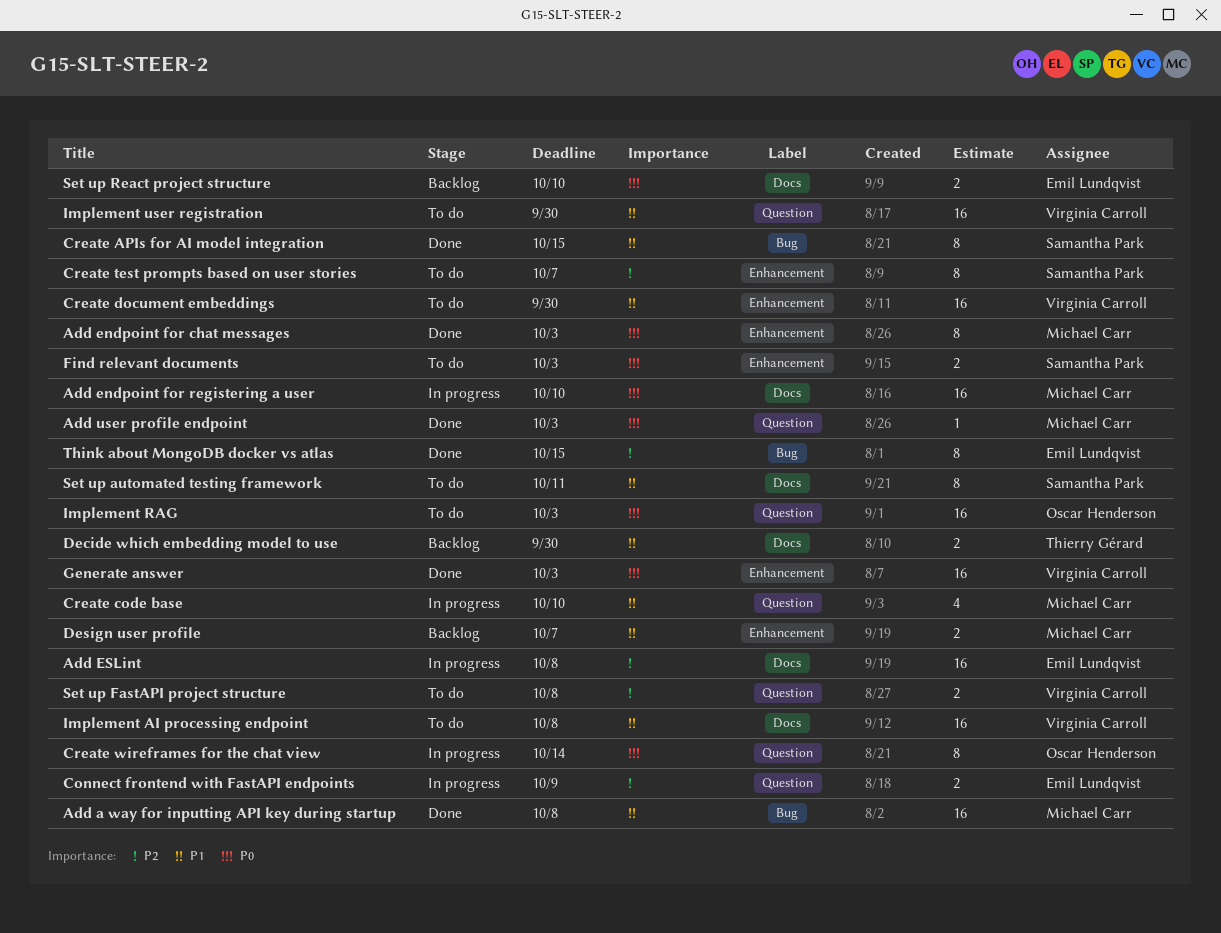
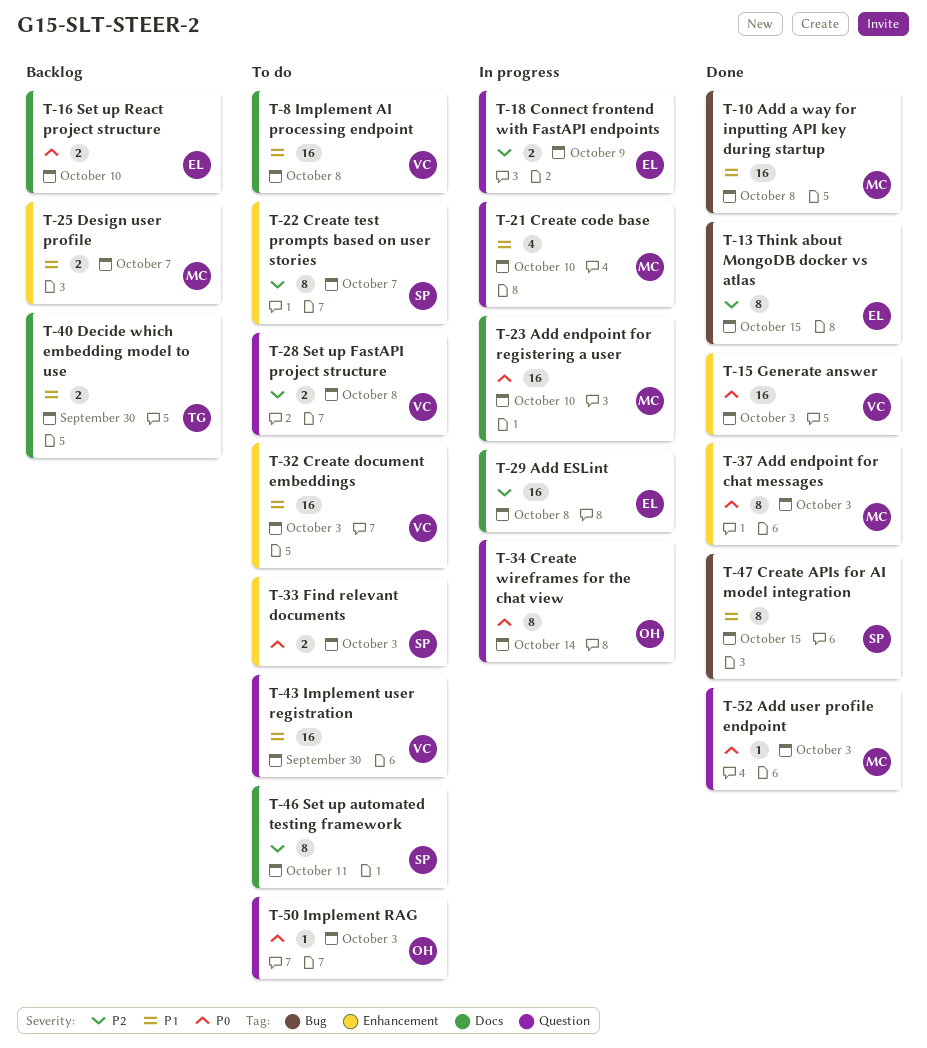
Create document embeddings, due: Sep 30 -> Oct 3
Implement RAG, estimate: 16 -> 1
Set up automated testing framework, priority: P1 -> P2

